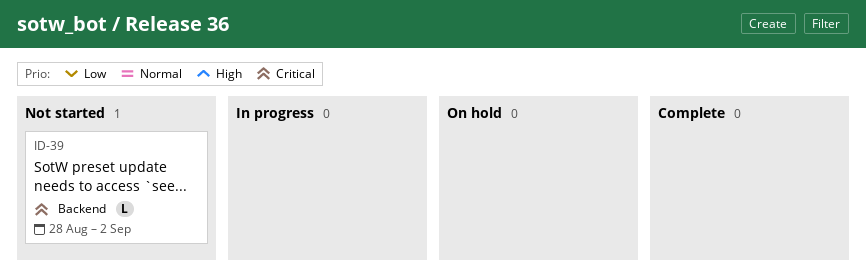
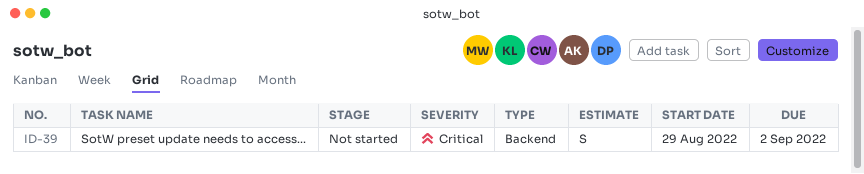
ID-39, estimate: L -> S
ID-39, start: Aug 28 -> Aug 29

